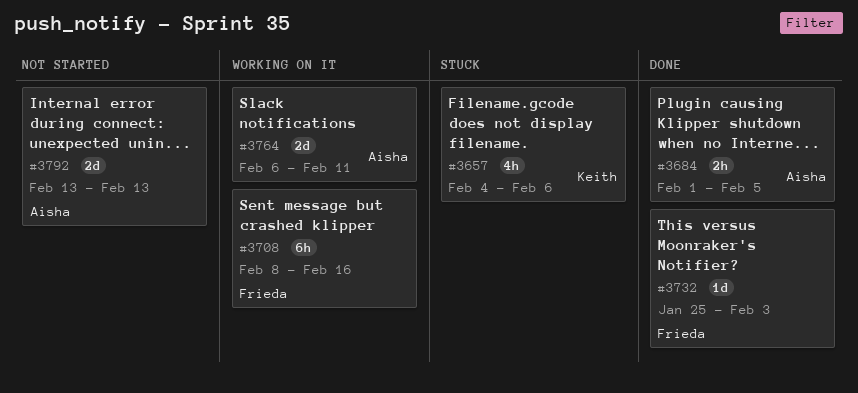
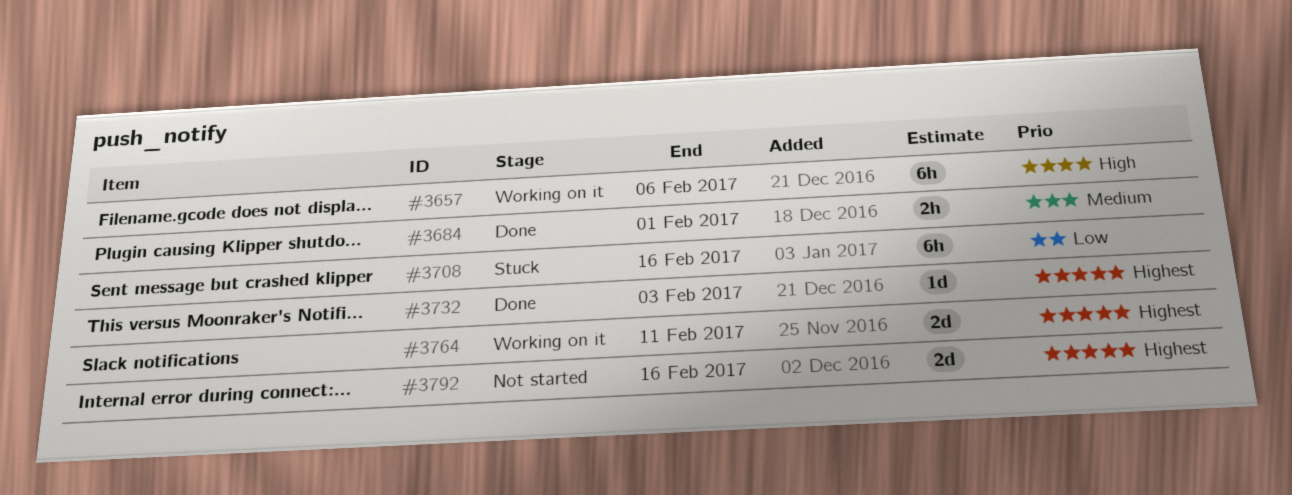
#3657, status: Stuck -> Working on it
#3657, estimate: 4h -> 6h
#3684, due: Feb 5 -> Feb 1
#3708, status: Working on it -> Stuck
#3792, due: Feb 13 -> Feb 16

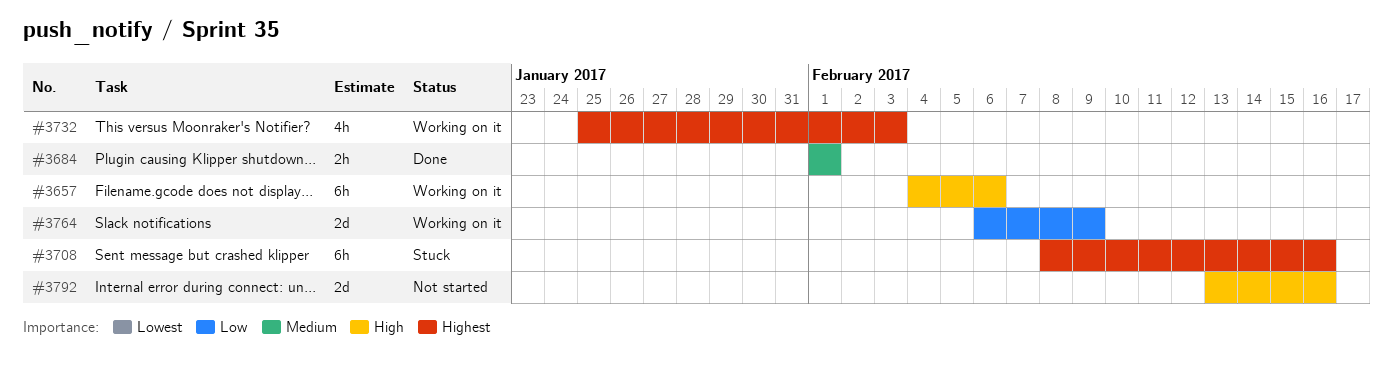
#3708, priority: Low -> Highest
#3732, status: Done -> Working on it
#3732, estimate: 1d -> 4h
#3764, priority: Highest -> Low
#3764, due: Feb 11 -> Feb 9
#3792, priority: Highest -> High

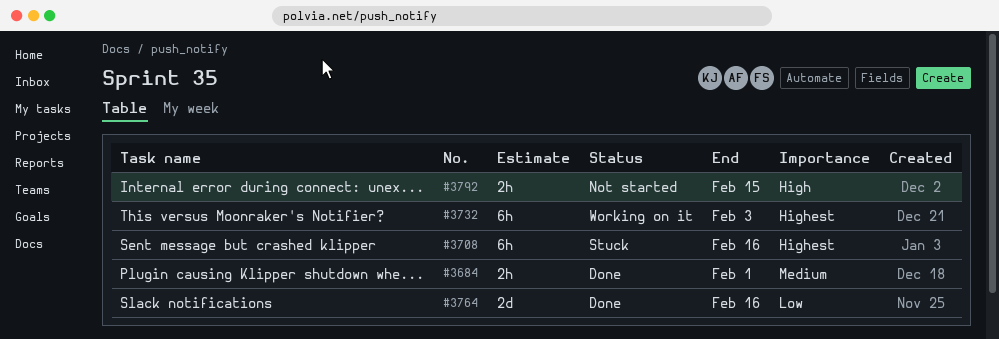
#3657: present -> none
#3732, estimate: 4h -> 6h
#3764, status: Working on it -> Done
#3764, due: Feb 9 -> Feb 16
#3792, estimate: 2d -> 2h
#3792, due: Feb 16 -> Feb 15

